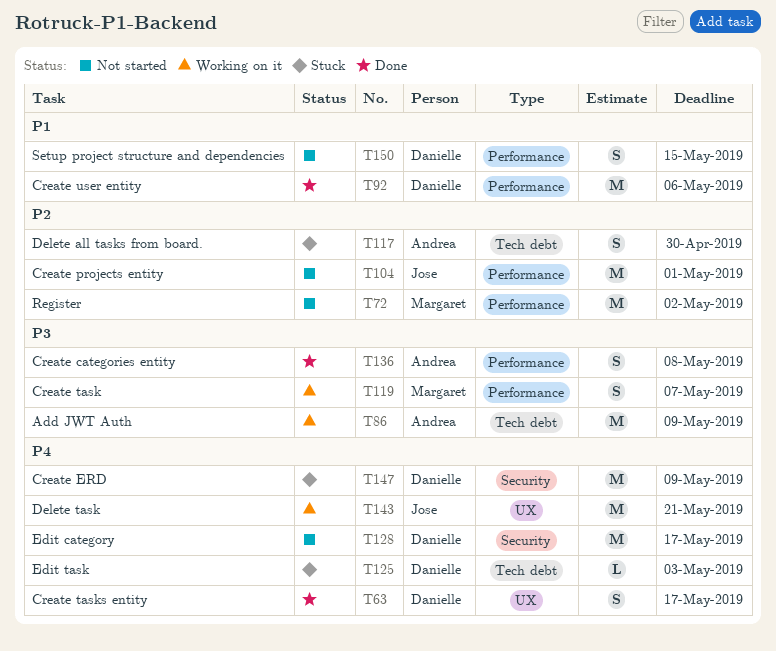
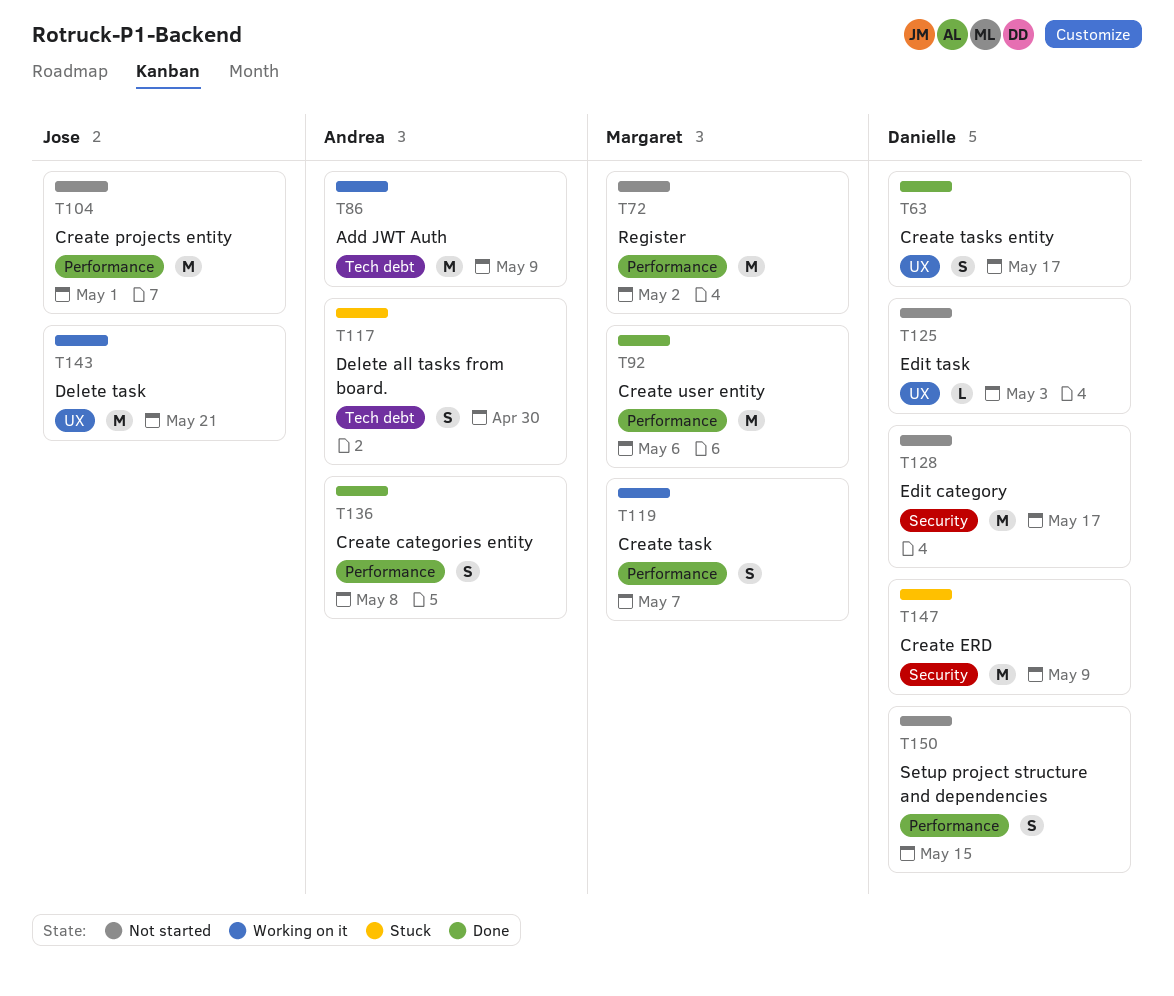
T92, owner: Danielle -> Margaret
T125, status: Stuck -> Not started
T125, label: Tech debt -> UX

